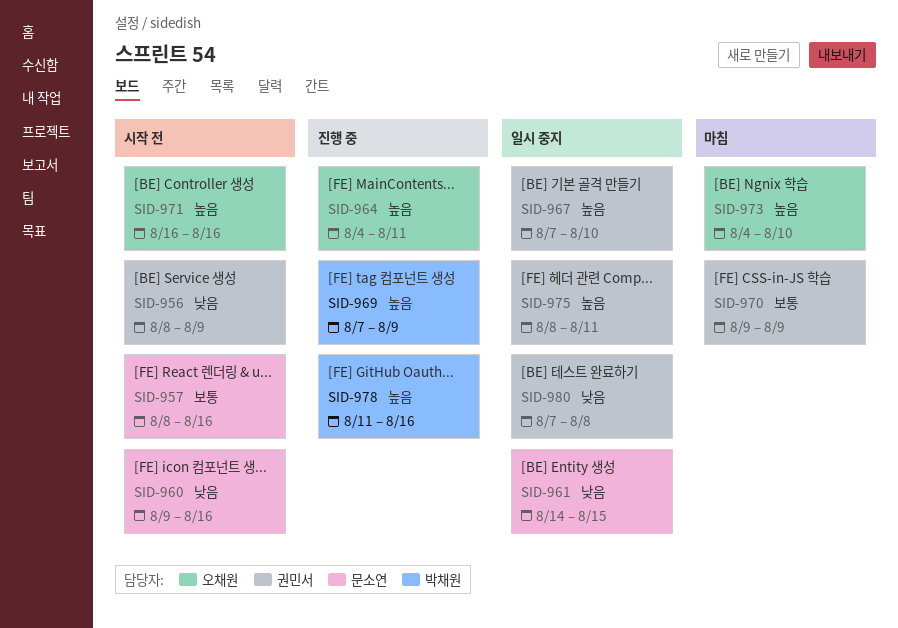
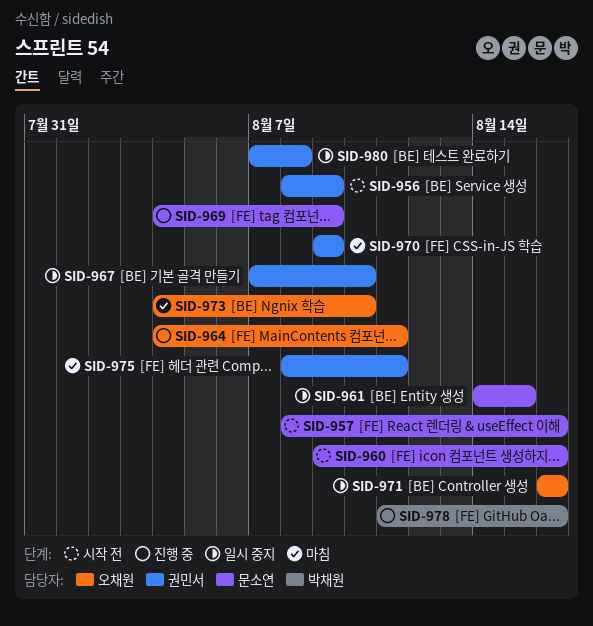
SID-969, owner: 박채원 -> 문소연
SID-969, start: Aug 7 -> Aug 4
SID-971, status: 시작 전 -> 일시 중지
SID-975, status: 일시 중지 -> 마침

